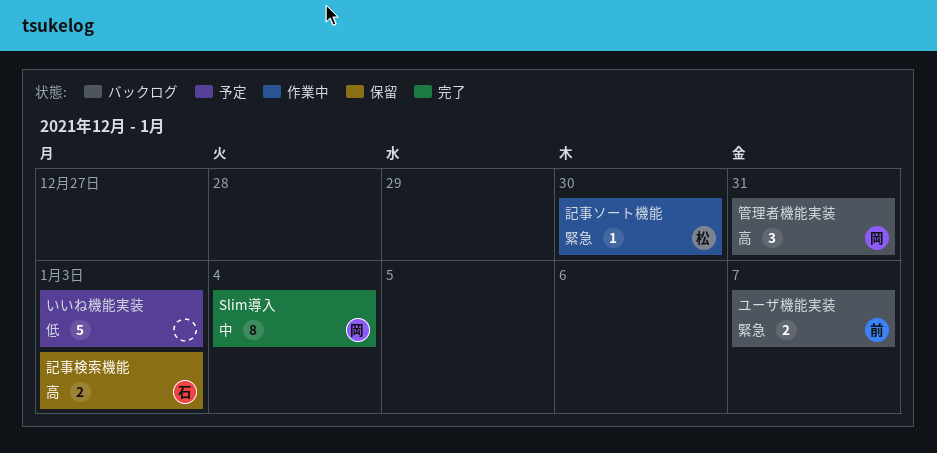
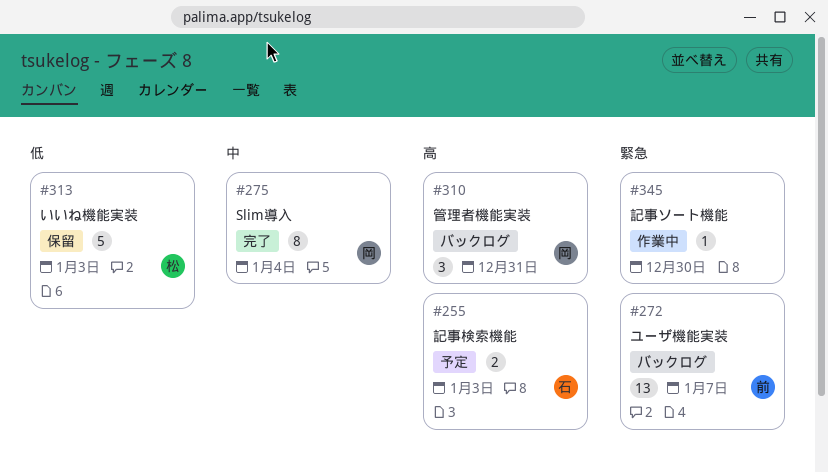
いいね機能実装, status: 予定 -> 保留
いいね機能実装, owner: none -> 松
ユーザ機能実装, estimate: 2 -> 13
記事ソート機能, owner: 松 -> none
記事検索機能, status: 保留 -> 予定

